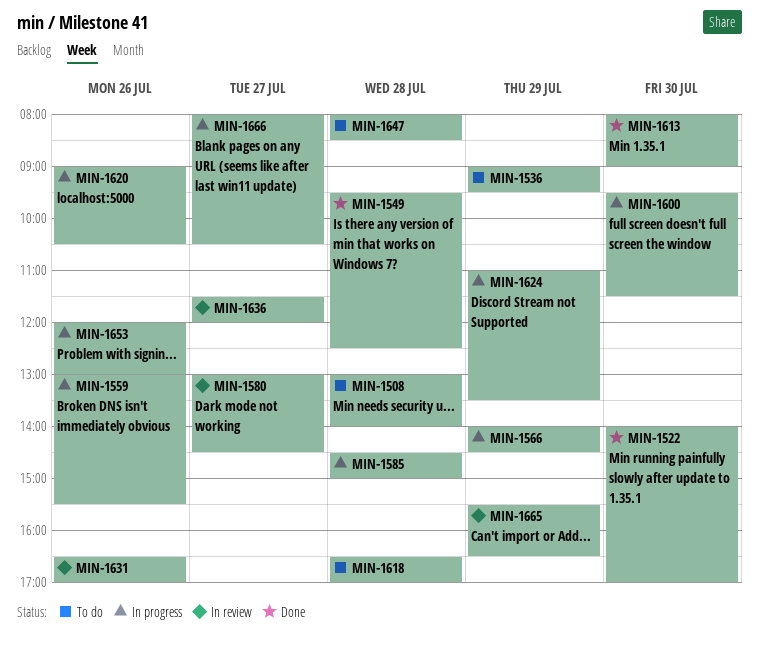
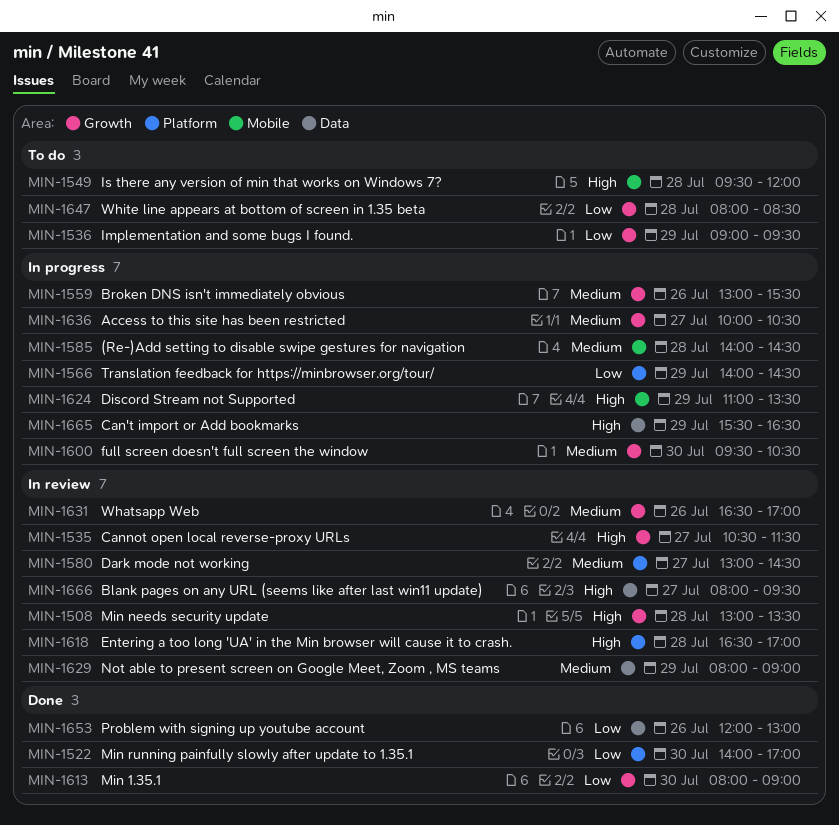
MIN-1508, status: To do -> In review
MIN-1508, ends: 14:00 -> 13:30
MIN-1535: none -> present
MIN-1549, status: Done -> To do
MIN-1549, ends: 12:30 -> 12:00
MIN-1585, begins: 14:30 -> 14:00
MIN-1585, ends: 15:00 -> 14:30
MIN-1600, ends: 11:30 -> 10:30
MIN-1618, status: To do -> In review
MIN-1620: present -> none
MIN-1629: none -> present
MIN-1636, status: In review -> In progress
MIN-1636, begins: 11:30 -> 10:00
MIN-1636, ends: 12:00 -> 10:30
MIN-1653, status: In progress -> Done
MIN-1665, status: In review -> In progress
MIN-1666, status: In progress -> In review
MIN-1666, ends: 10:30 -> 09:30

